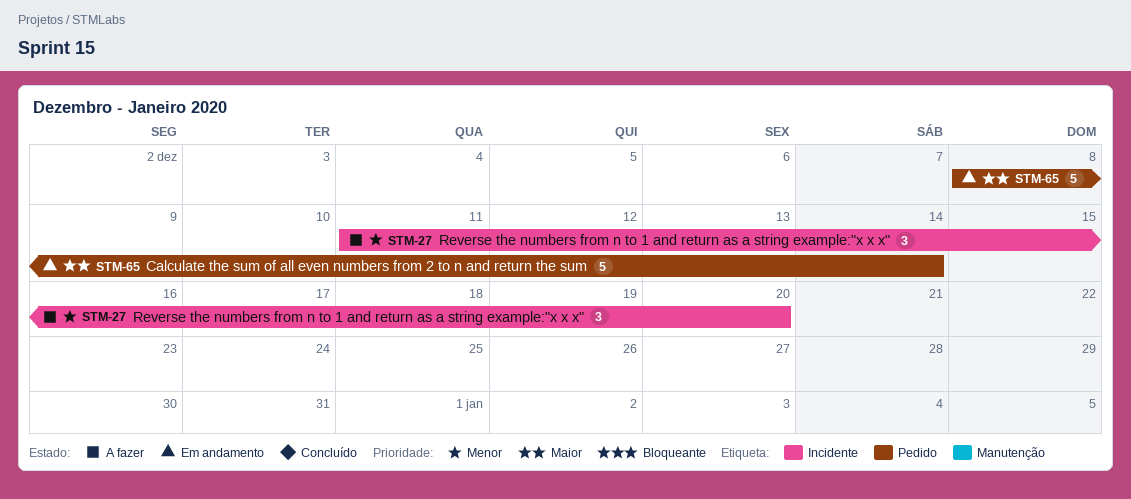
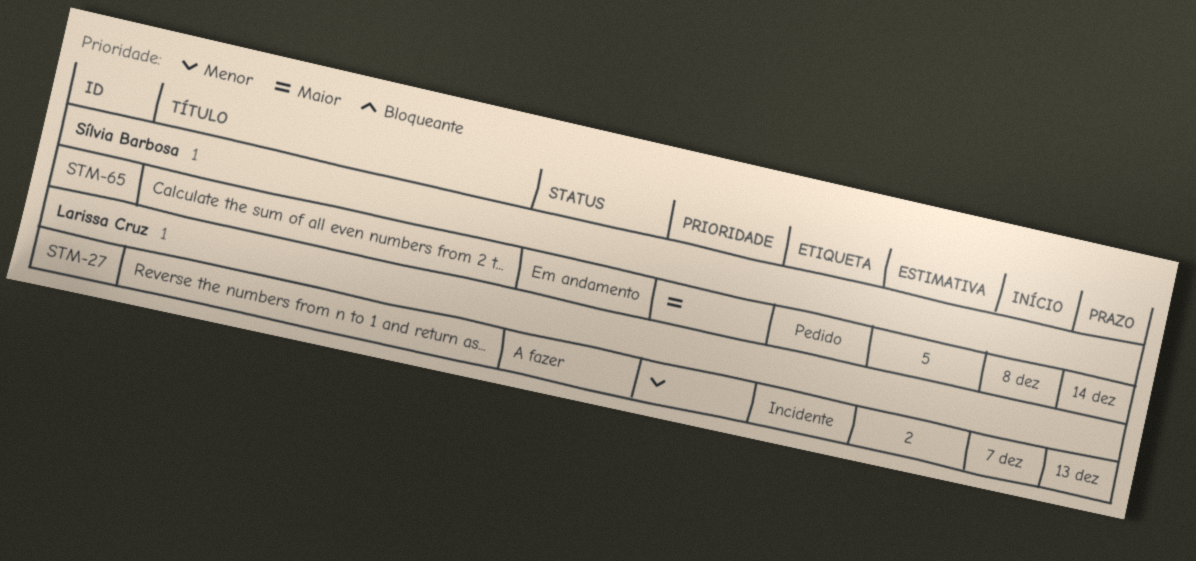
STM-27, estimate: 3 -> 2
STM-27, start: Dec 11 -> Dec 7
STM-27, due: Dec 20 -> Dec 13

